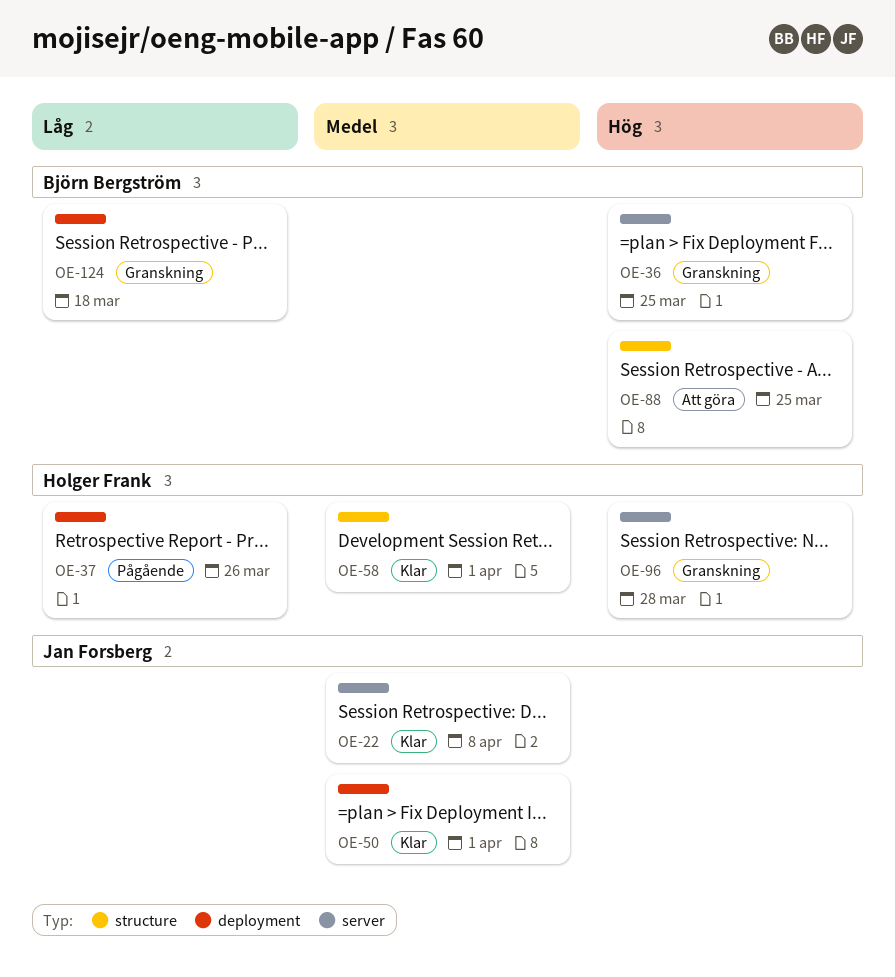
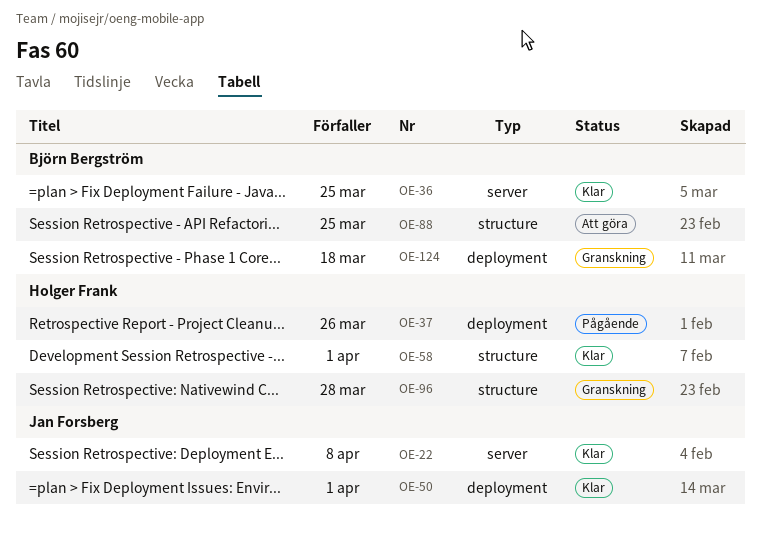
OE-36, status: Granskning -> Klar
OE-96, label: server -> structure

